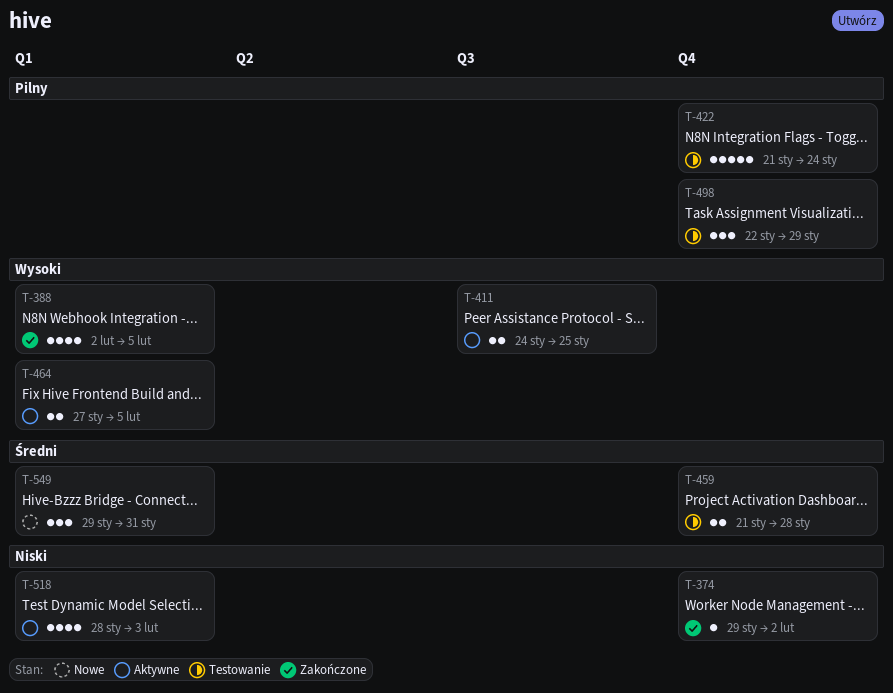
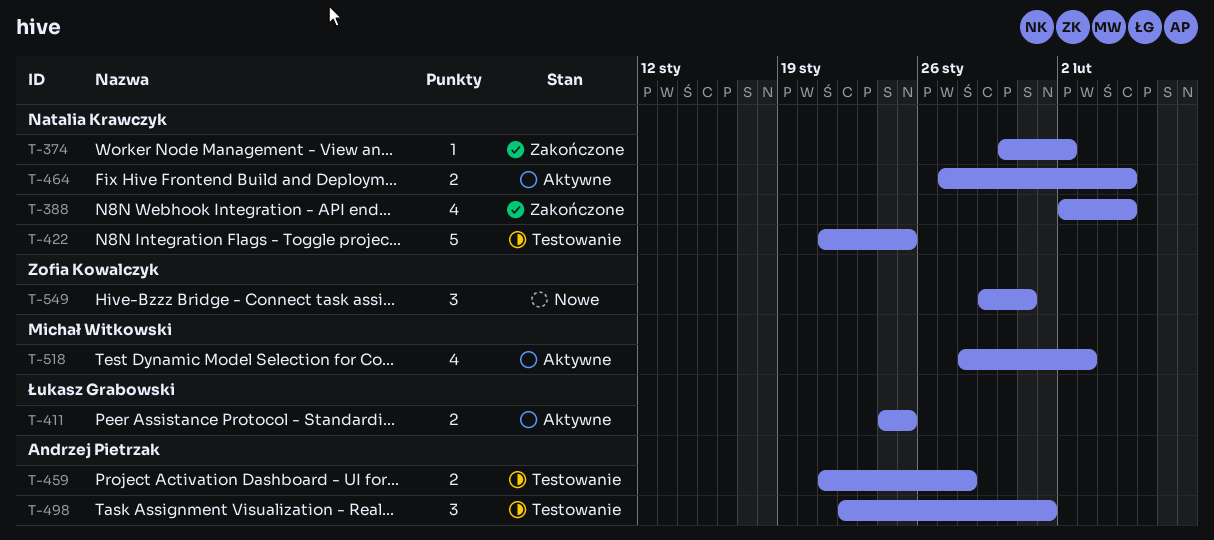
T-374, start: Jan 29 -> Jan 30
T-422, due: Jan 24 -> Jan 25
T-498, due: Jan 29 -> Feb 1

